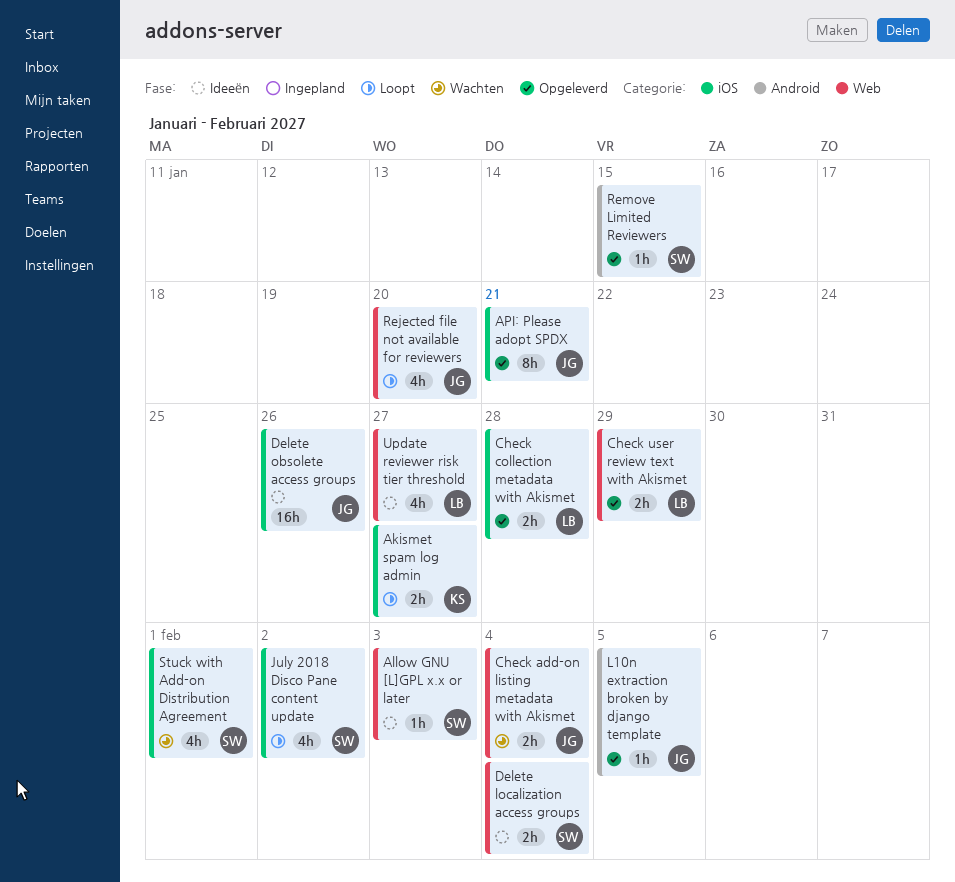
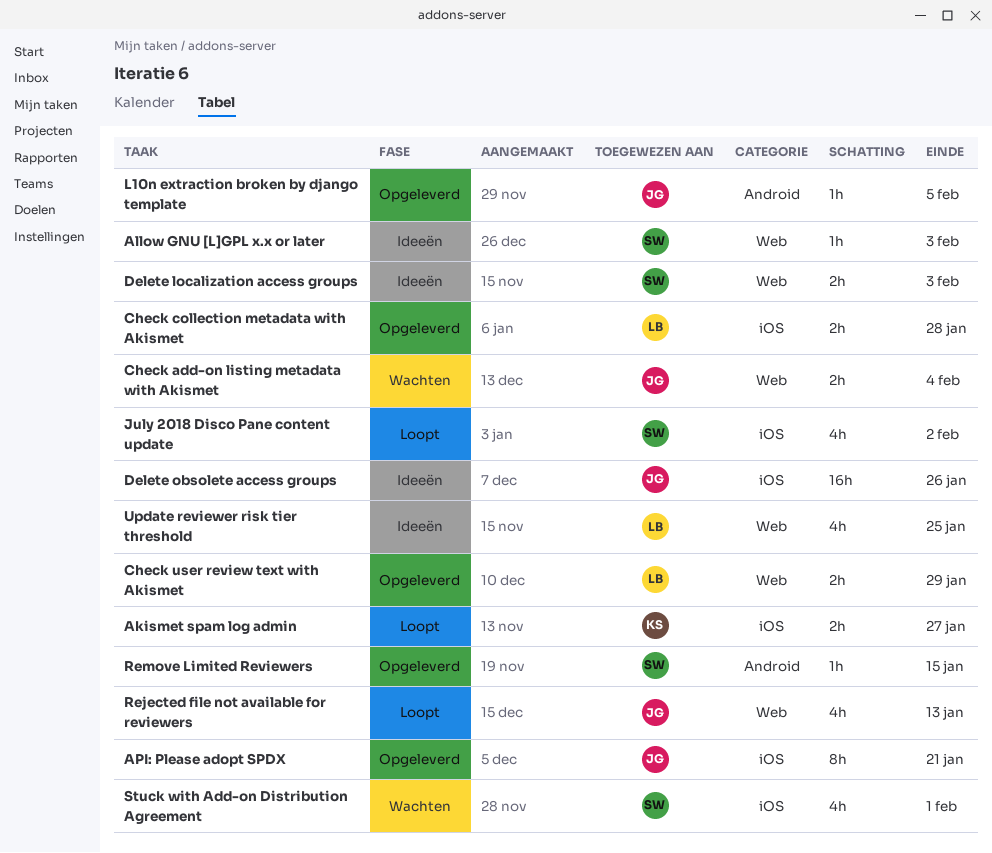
Delete localization access groups, due: Feb 4 -> Feb 3
Rejected file not available for reviewers, due: Jan 20 -> Jan 13
Update reviewer risk tier threshold, due: Jan 27 -> Jan 25

